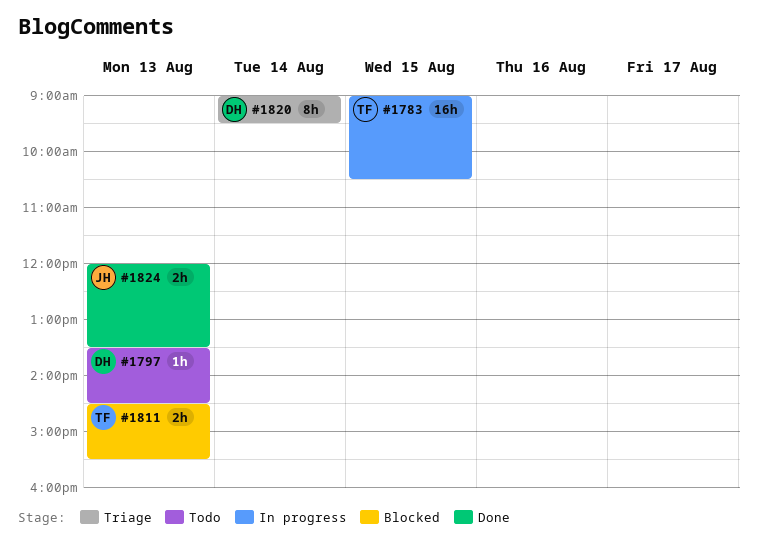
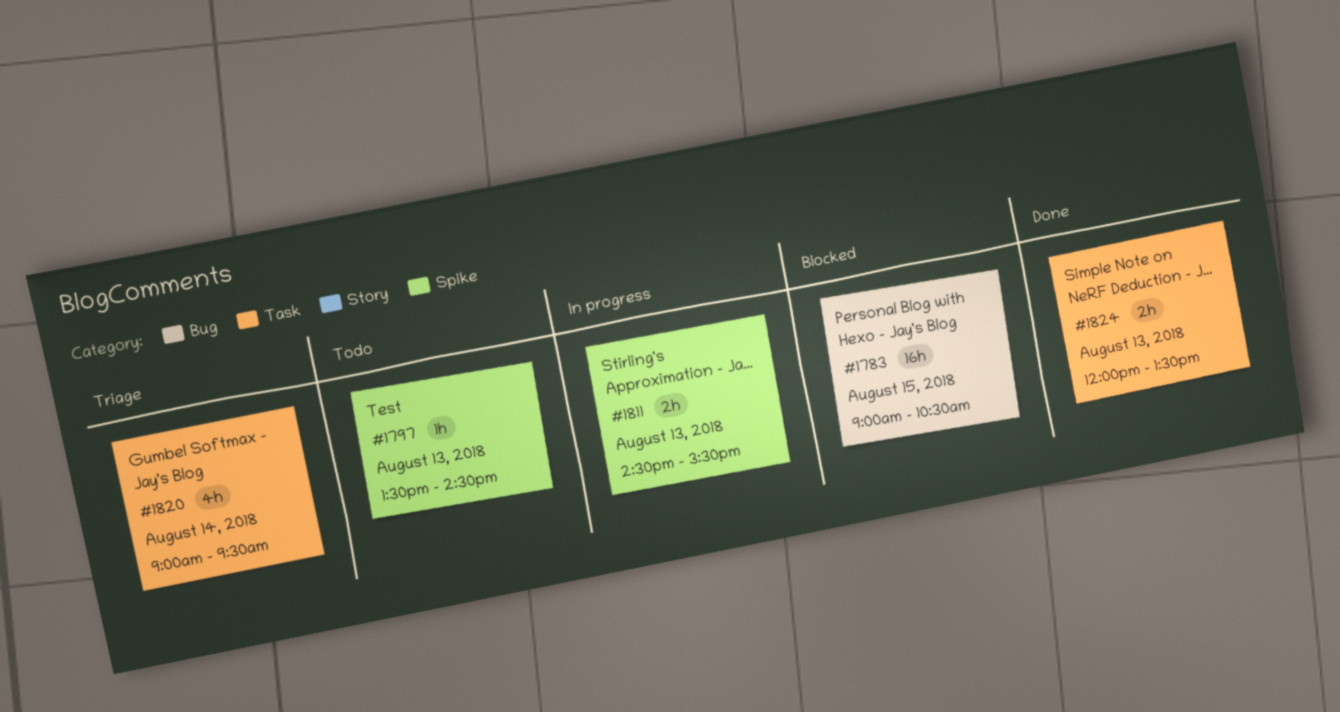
#1783, status: In progress -> Blocked
#1811, status: Blocked -> In progress
#1820, estimate: 8h -> 4h

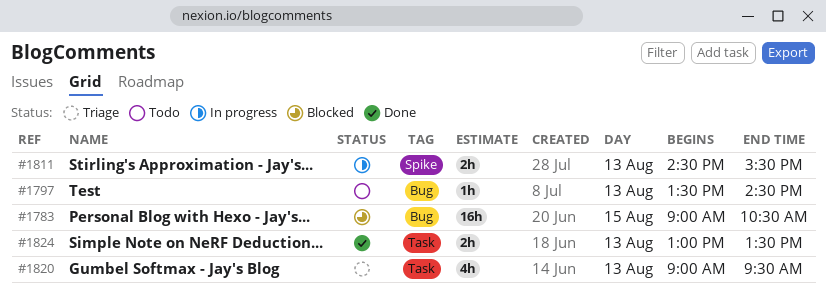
#1797, label: Spike -> Bug
#1820, day: Aug 14 -> Aug 13
#1824, begins: 12:00 -> 13:00

